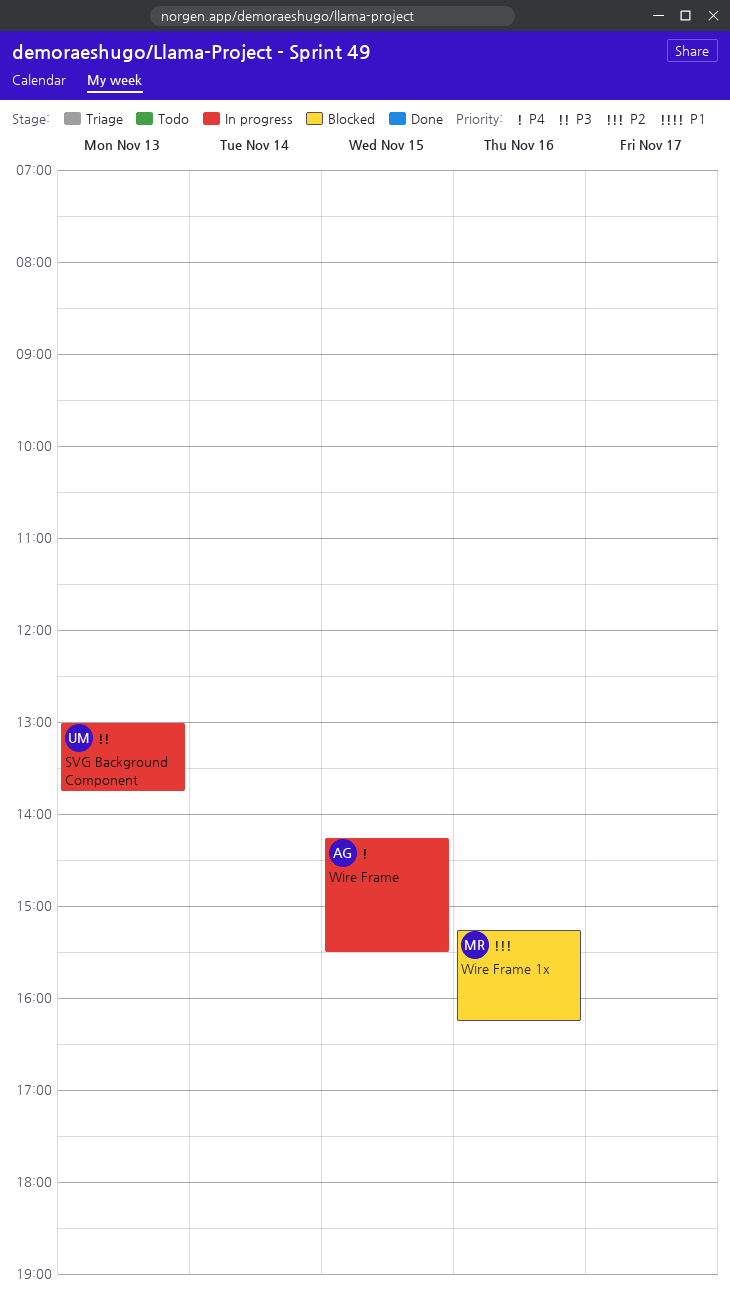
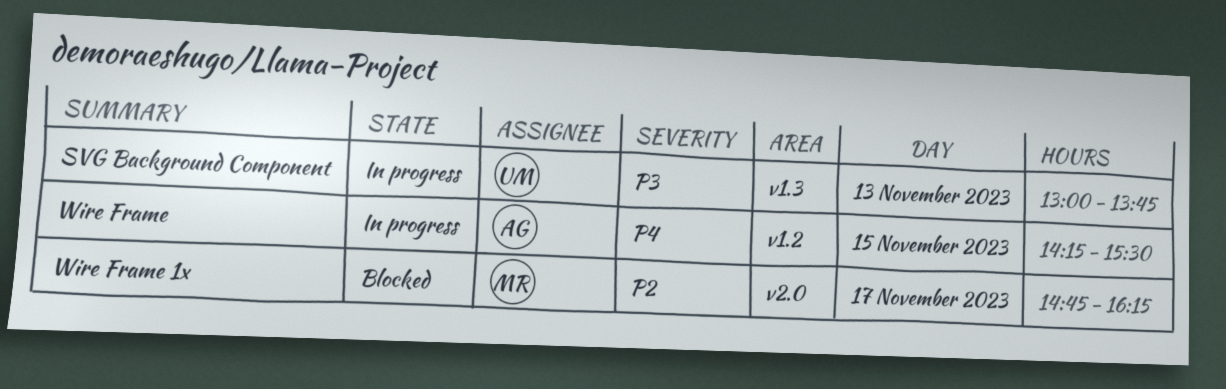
Wire Frame 1x, day: Nov 16 -> Nov 17
Wire Frame 1x, begins: 15:15 -> 14:45

